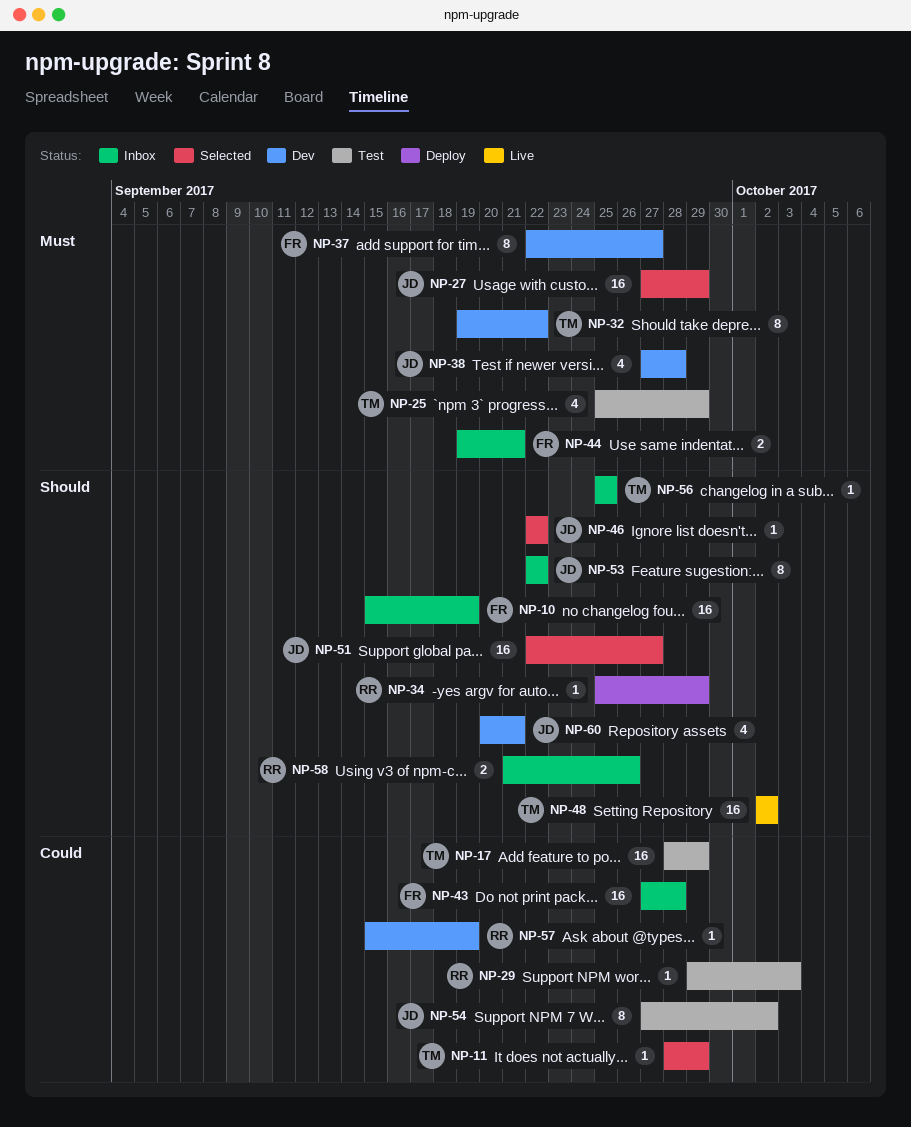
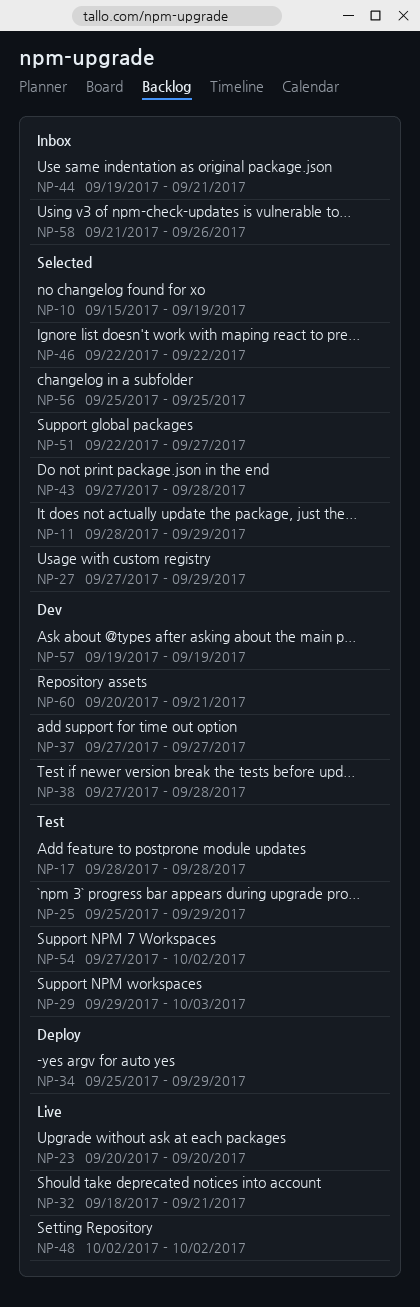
NP-10, status: Inbox -> Selected
NP-17, due: Sep 29 -> Sep 28
NP-23: none -> present
NP-32, status: Dev -> Live
NP-32, start: Sep 19 -> Sep 18
NP-32, due: Sep 22 -> Sep 21
NP-37, start: Sep 22 -> Sep 27
NP-43, status: Inbox -> Selected
NP-53: present -> none
NP-56, status: Inbox -> Selected
NP-57, start: Sep 15 -> Sep 19

